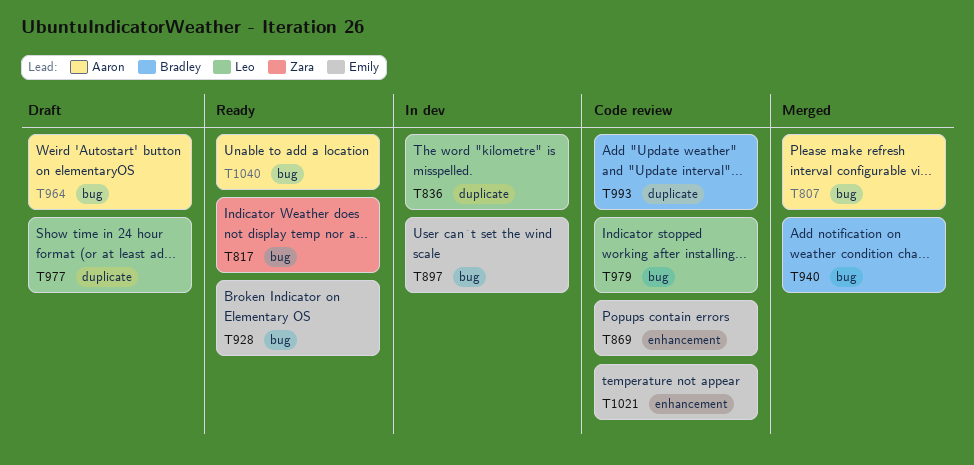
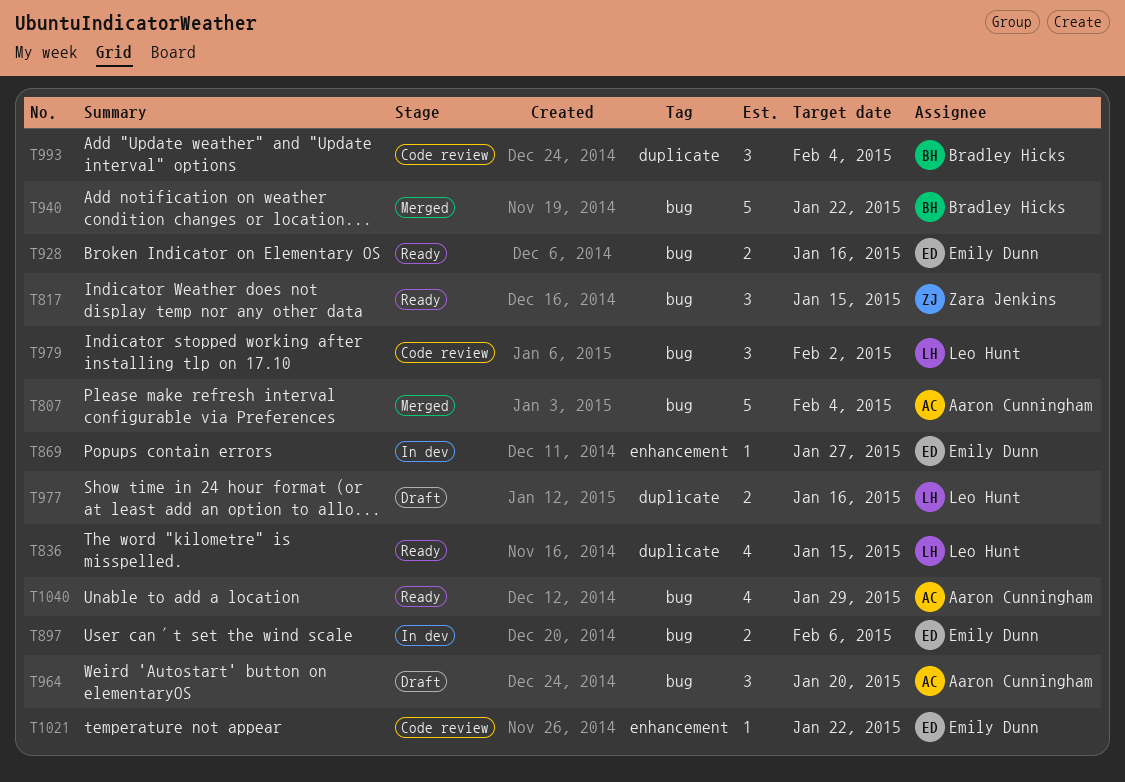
T836, status: In dev -> Ready
T869, status: Code review -> In dev

